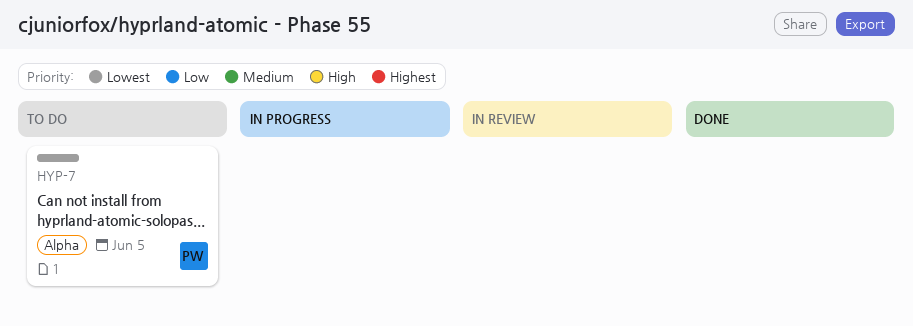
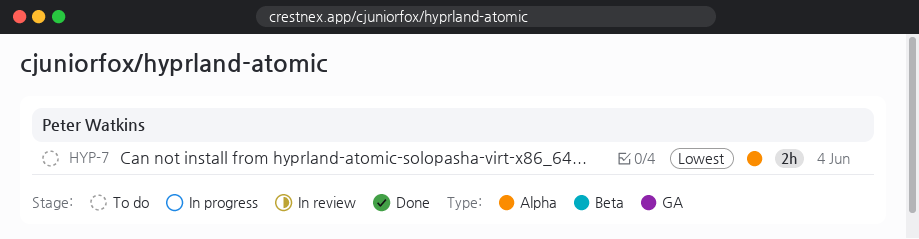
HYP-7, due: Jun 5 -> Jun 4

